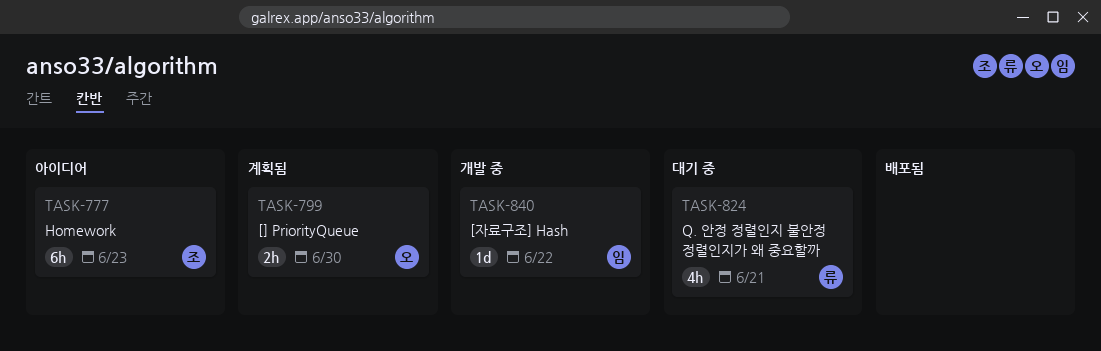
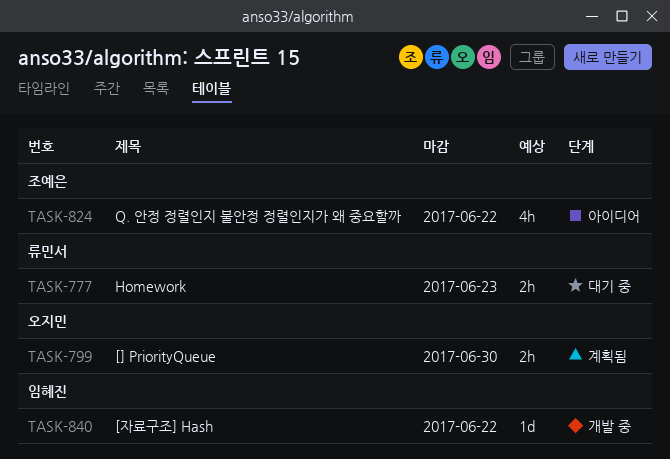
TASK-777, status: 아이디어 -> 대기 중
TASK-777, owner: 조예은 -> 류민서
TASK-777, estimate: 6h -> 2h
TASK-824, status: 대기 중 -> 아이디어
TASK-824, owner: 류민서 -> 조예은
TASK-824, due: Jun 21 -> Jun 22

